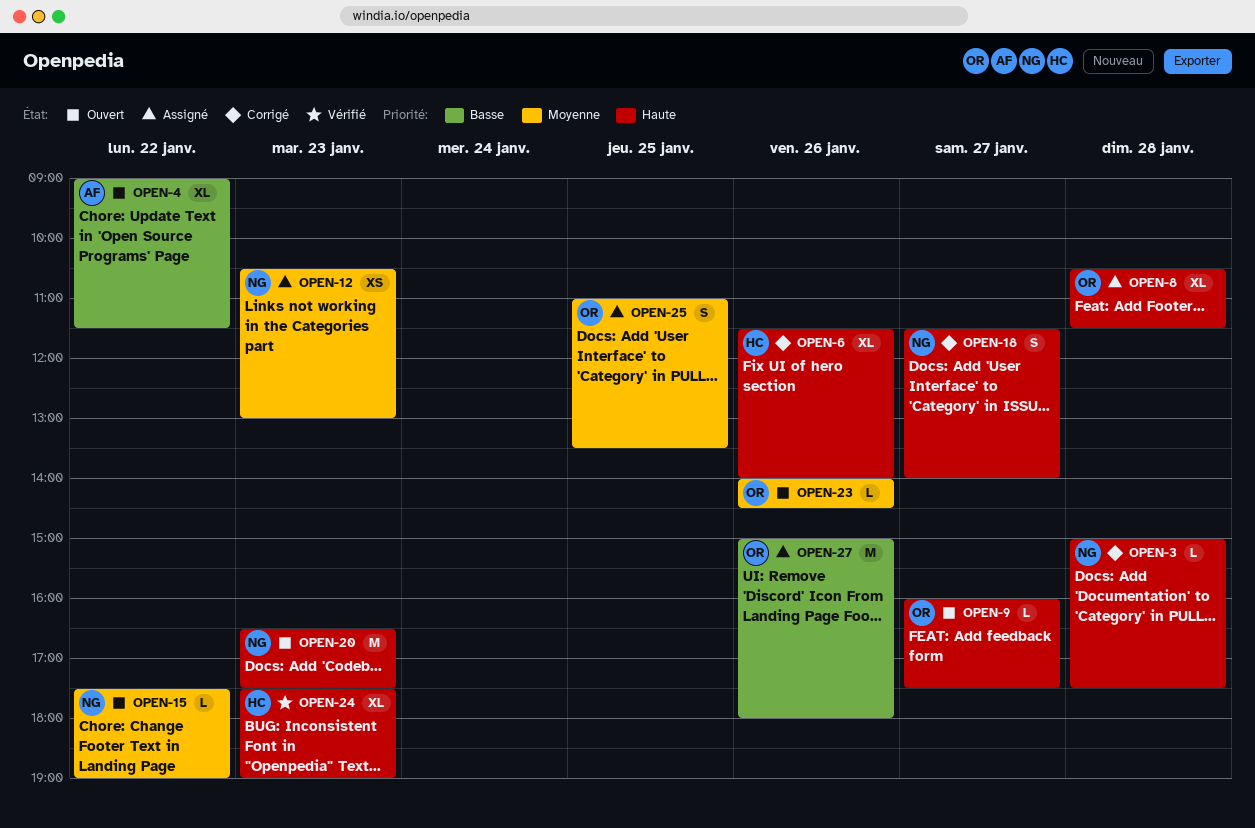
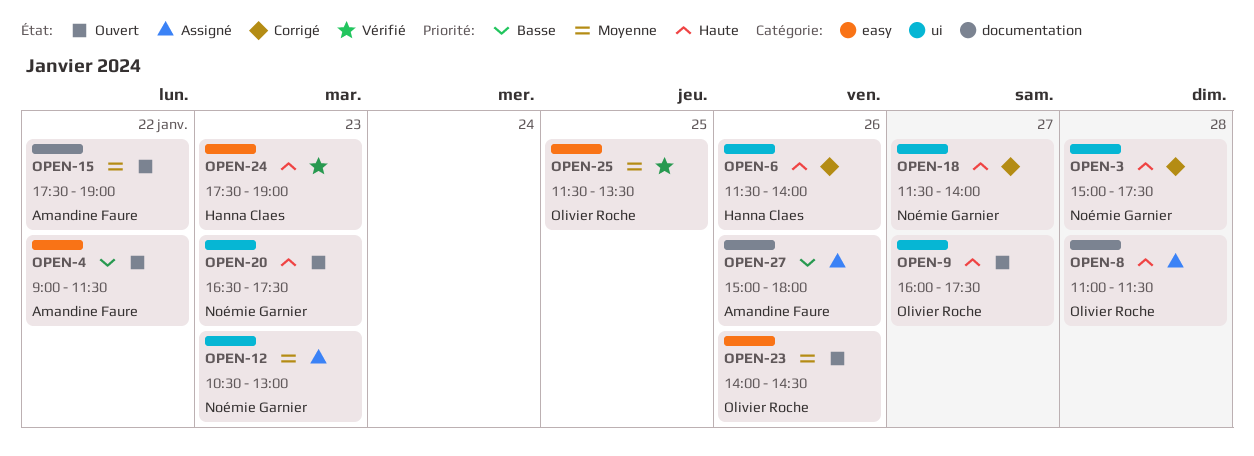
OPEN-8, begins: 10:30 -> 11:00
OPEN-15, owner: Noémie Garnier -> Amandine Faure
OPEN-25, status: Assigné -> Vérifié
OPEN-25, begins: 11:00 -> 11:30
OPEN-27, owner: Olivier Roche -> Amandine Faure

